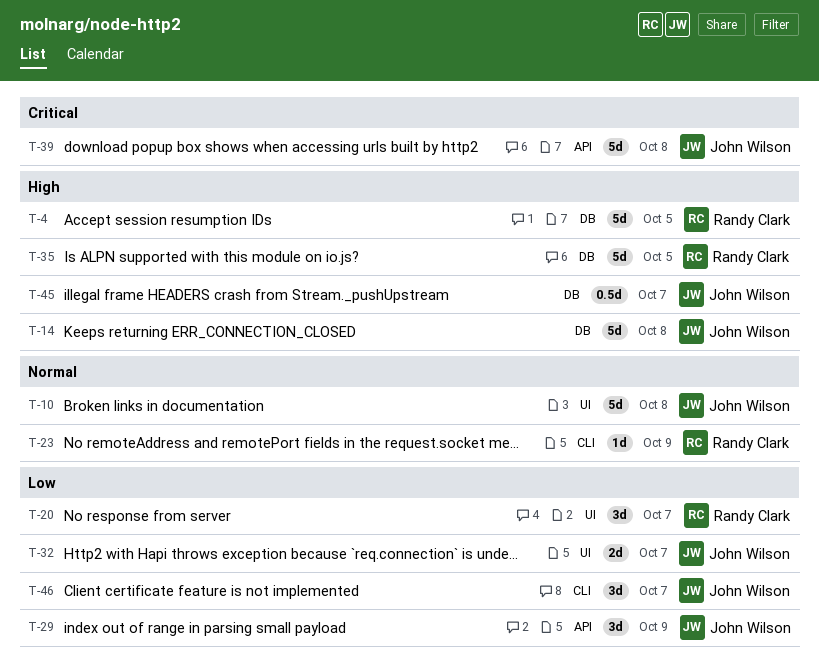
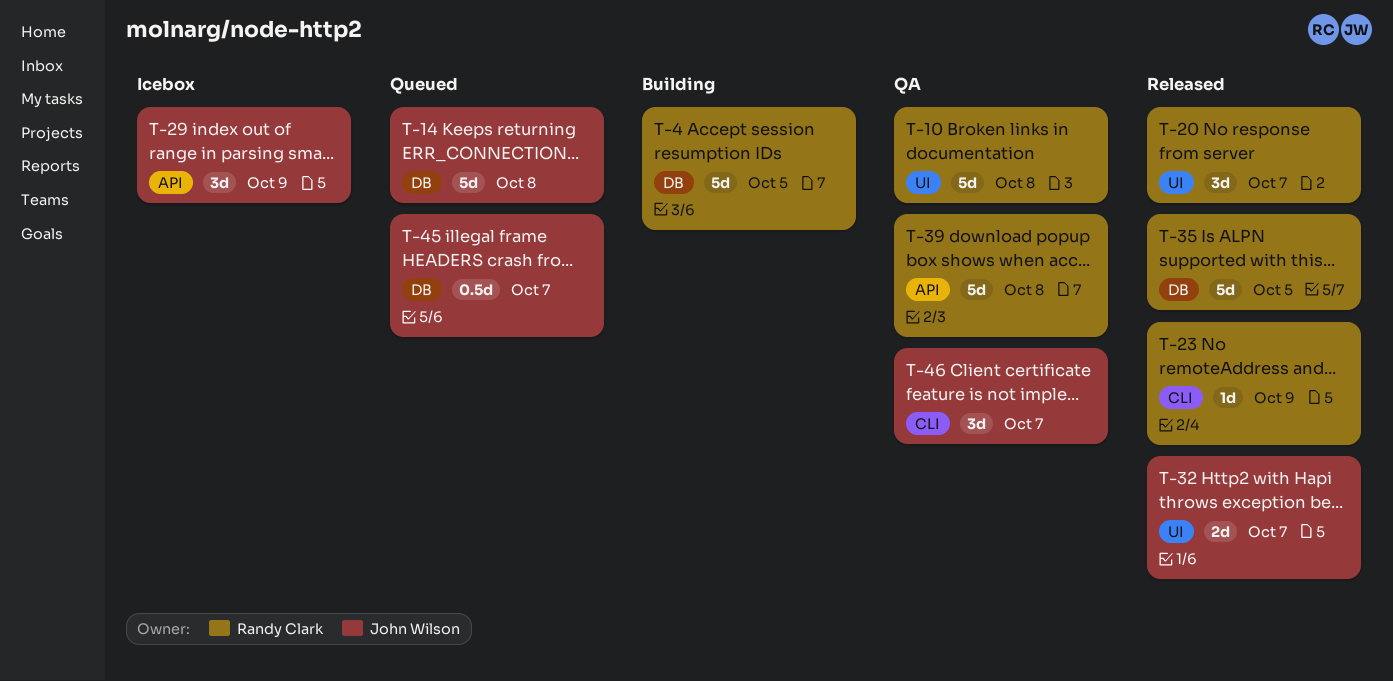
T-10, owner: John Wilson -> Randy Clark
T-39, owner: John Wilson -> Randy Clark

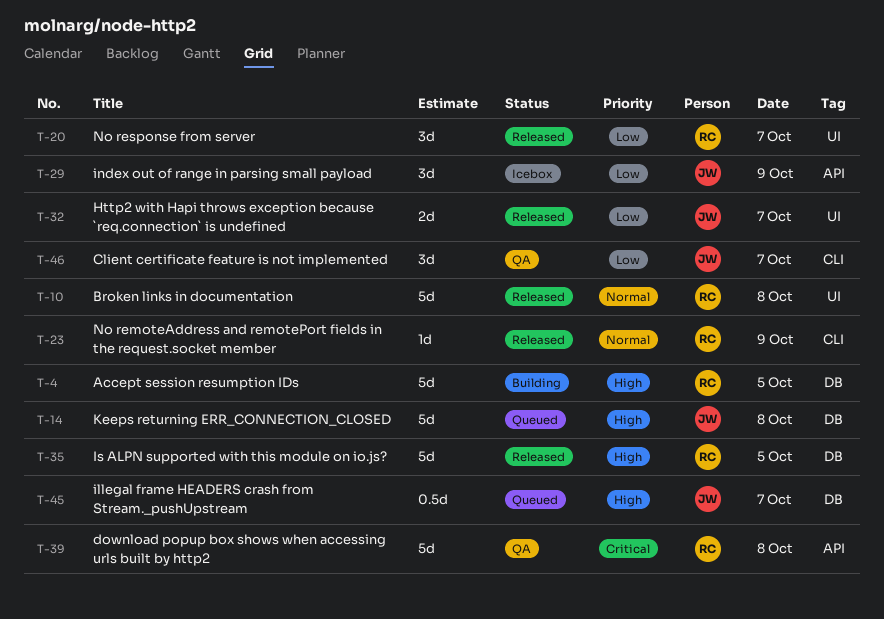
T-10, status: QA -> Released

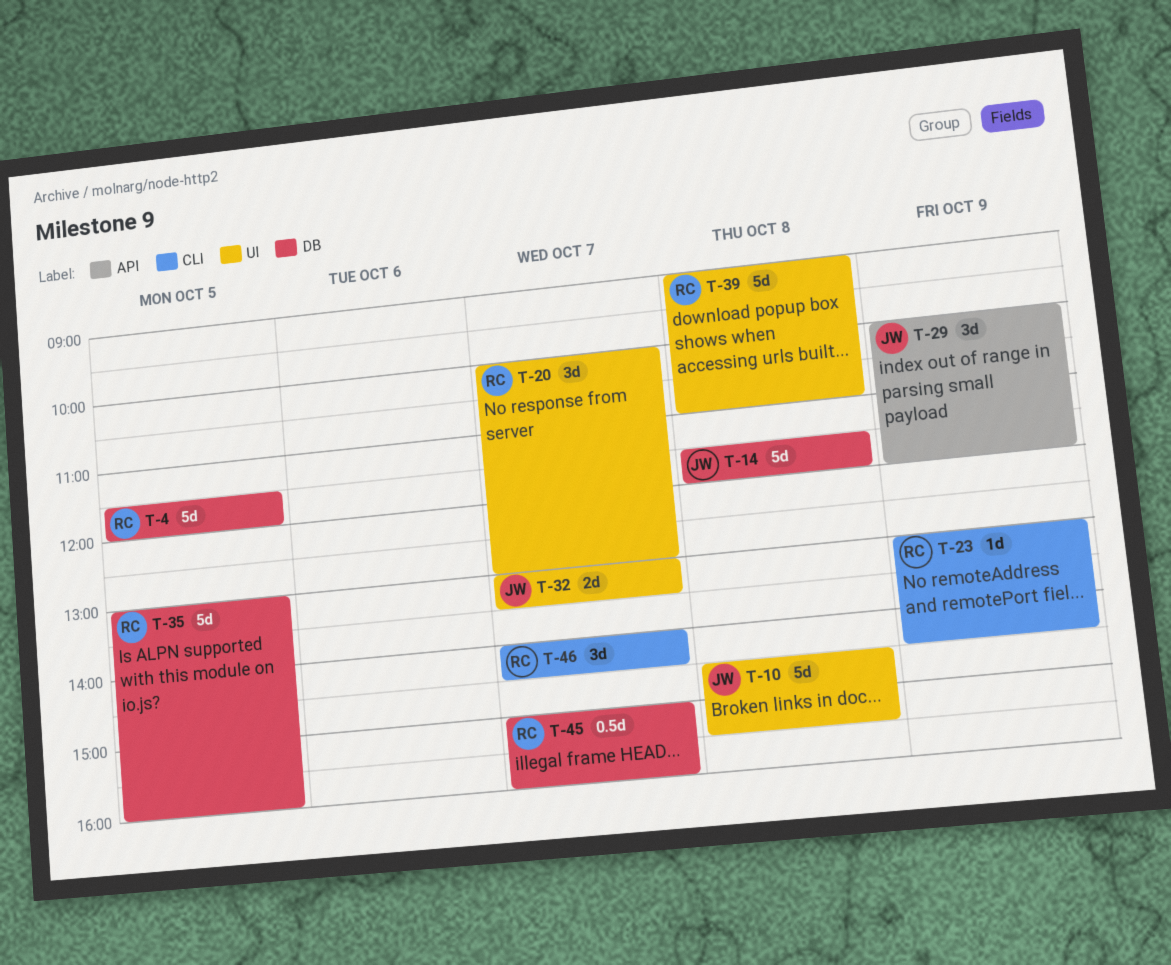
T-10, owner: RC -> JW
T-39, label: API -> UI
T-45, owner: JW -> RC
T-46, owner: JW -> RC

